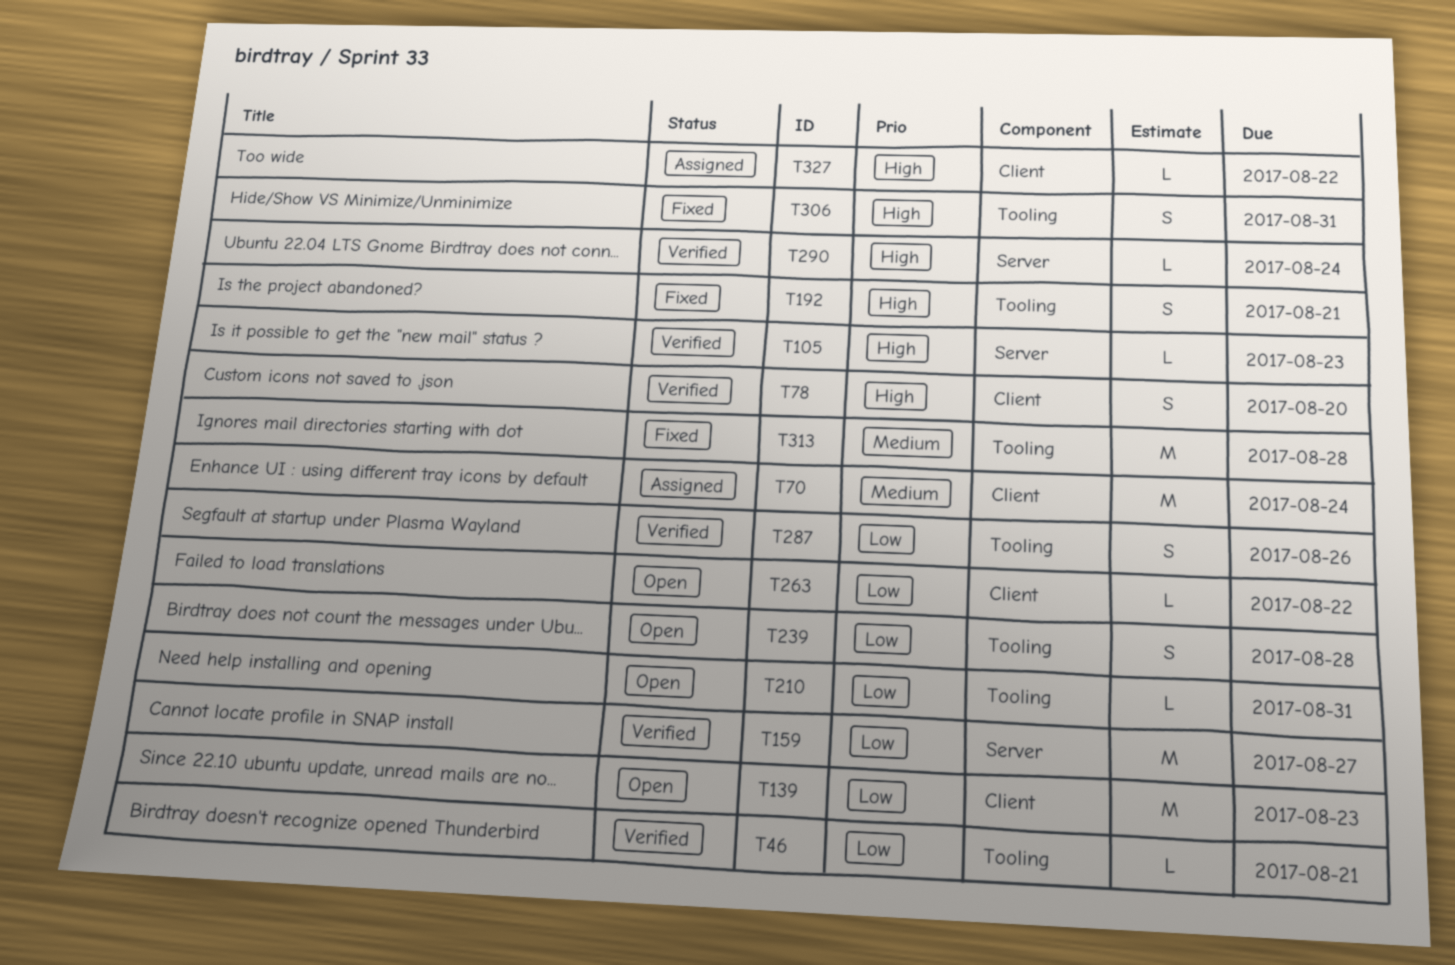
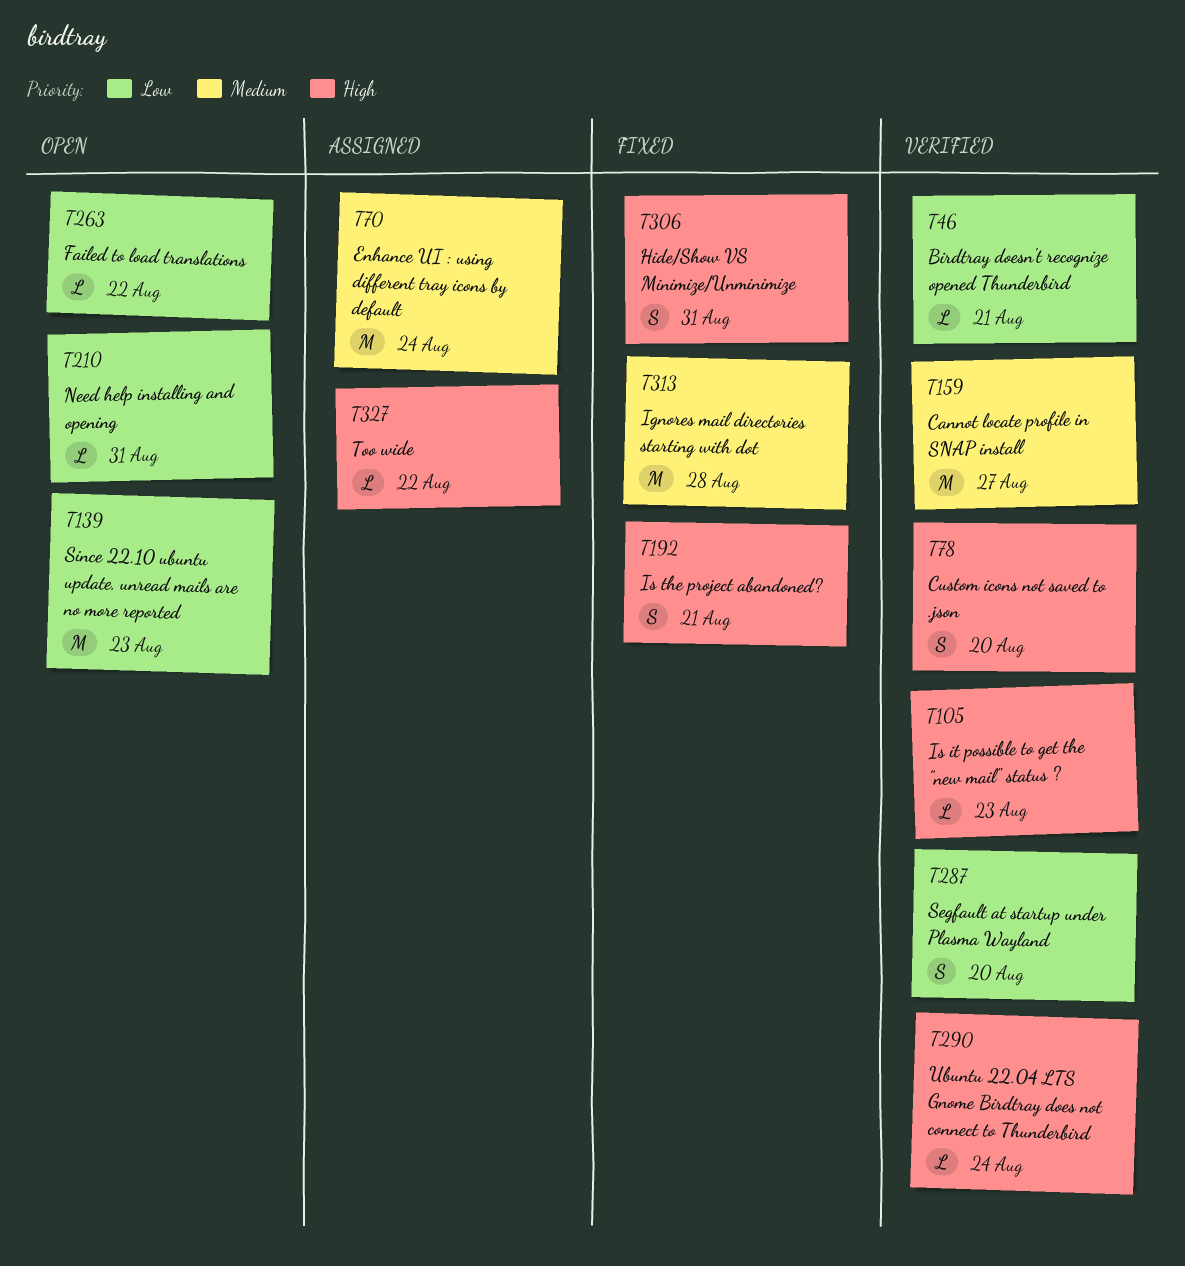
T159, priority: Low -> Medium
T239: present -> none
T287, due: Aug 26 -> Aug 20

